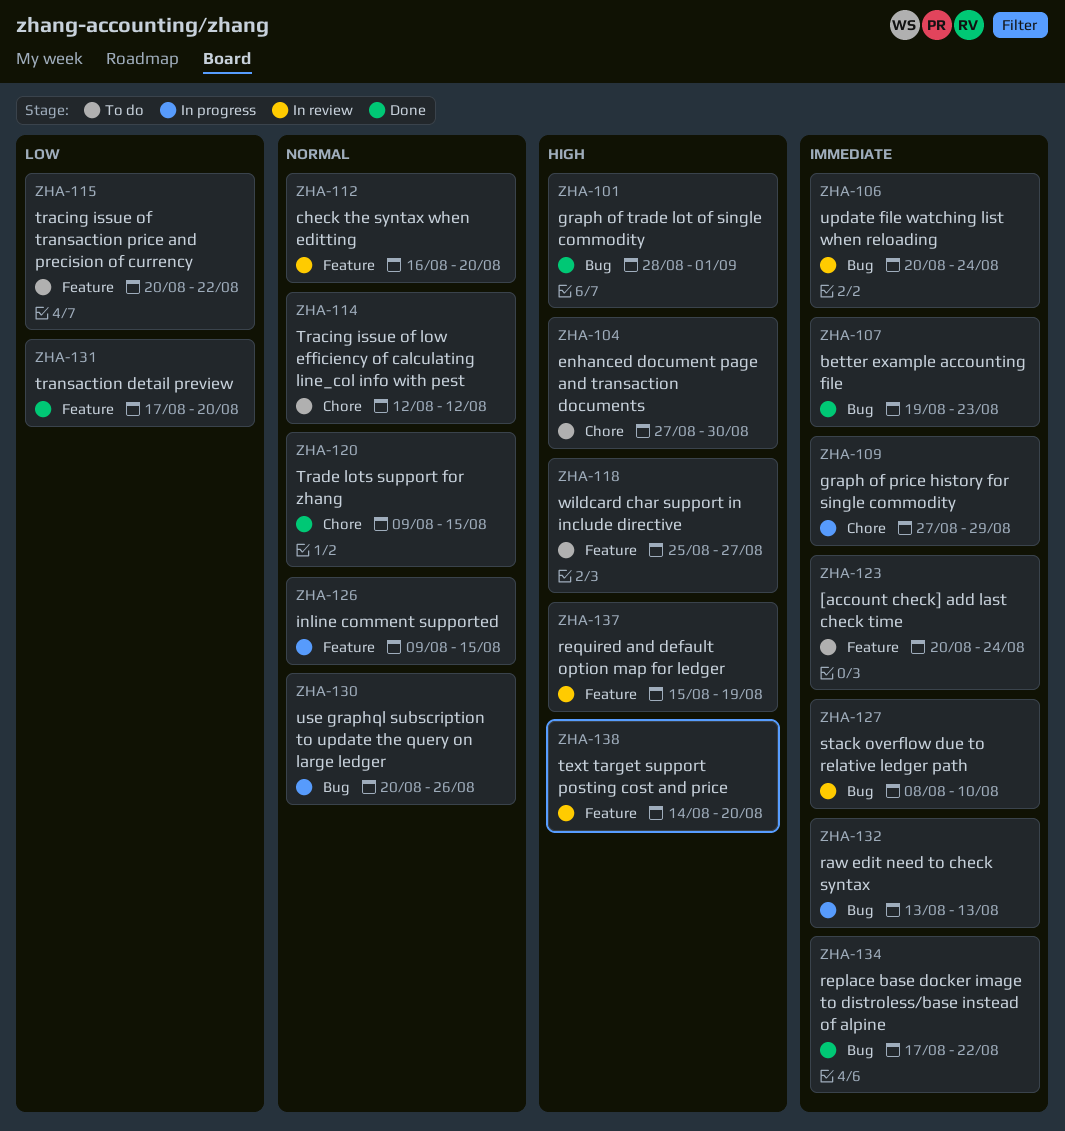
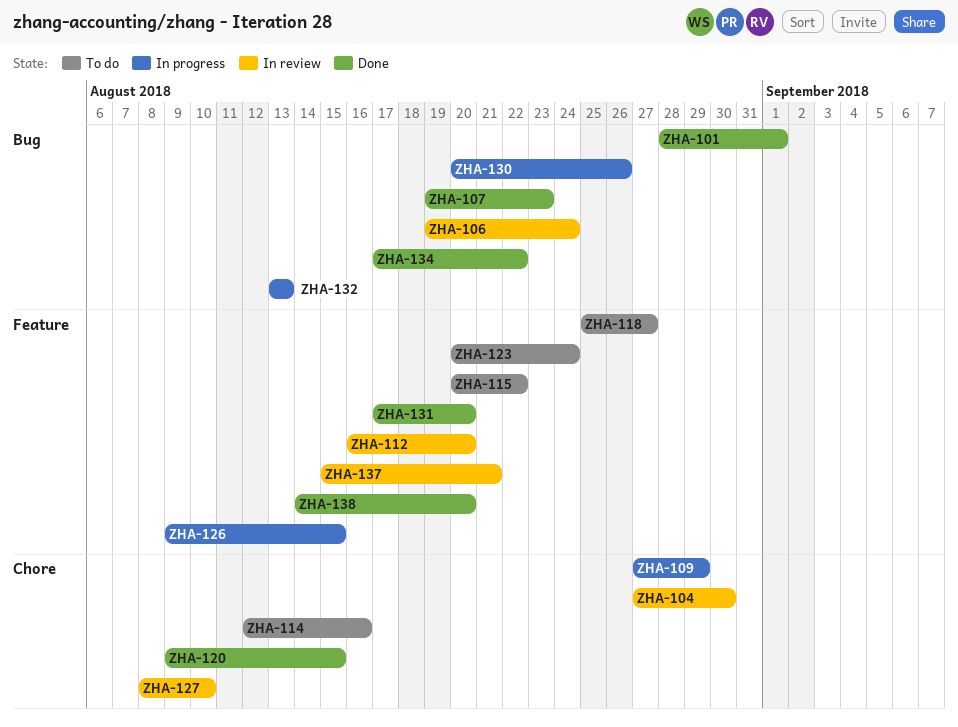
ZHA-104, status: To do -> In review
ZHA-106, start: Aug 20 -> Aug 19
ZHA-114, due: Aug 12 -> Aug 16
ZHA-127, label: Bug -> Chore
ZHA-137, due: Aug 19 -> Aug 21
ZHA-138, status: In review -> Done

